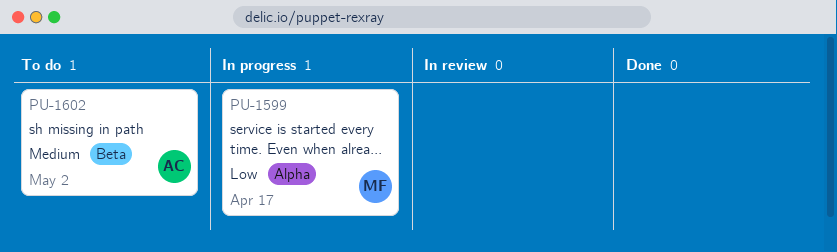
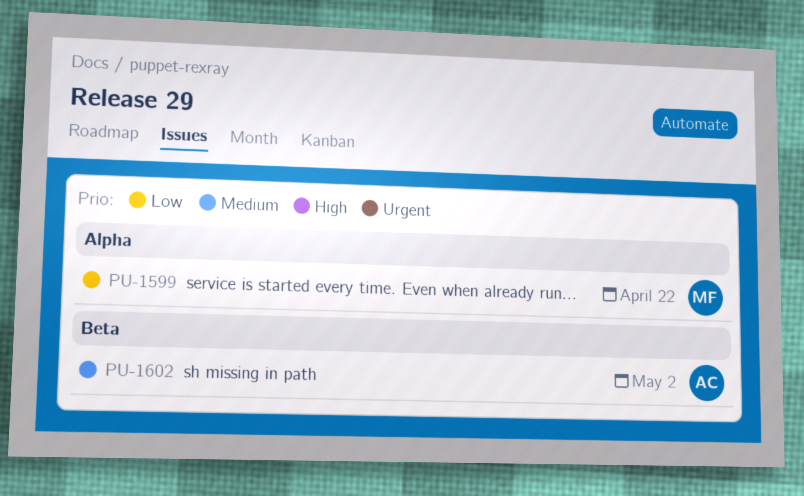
PU-1599, due: Apr 17 -> Apr 22

